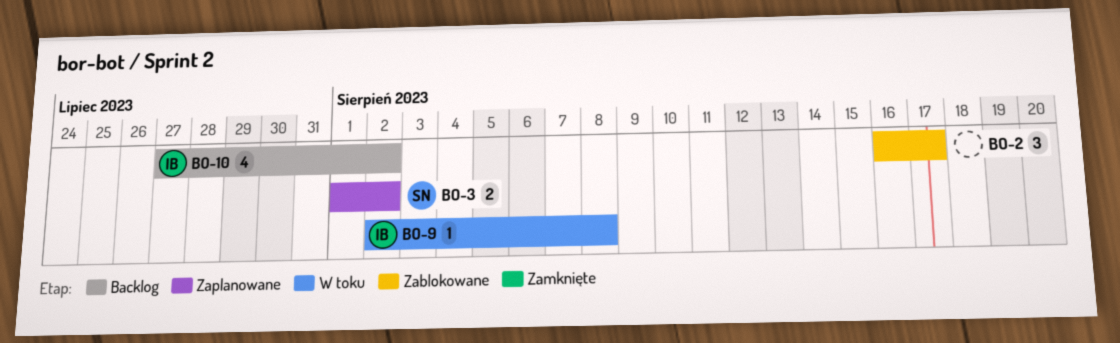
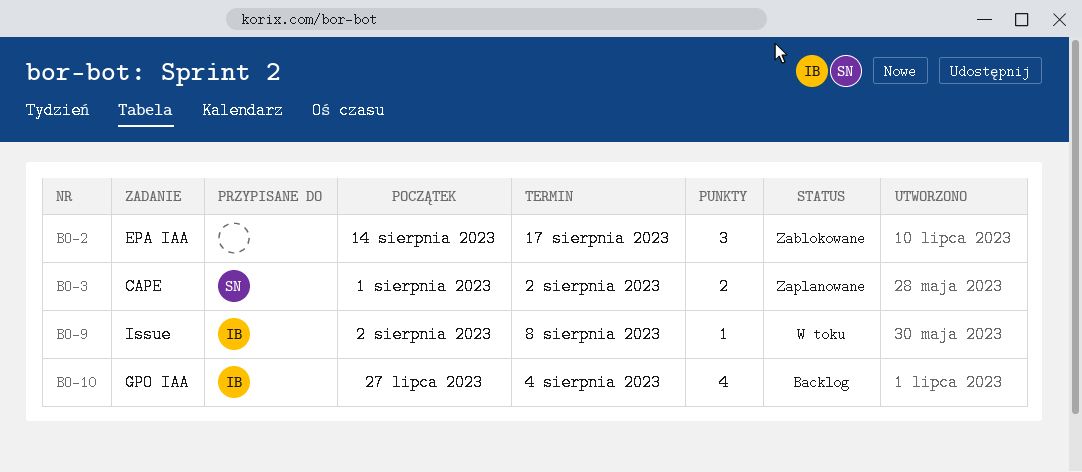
BO-2, start: Aug 16 -> Aug 14
BO-10, due: Aug 2 -> Aug 4

